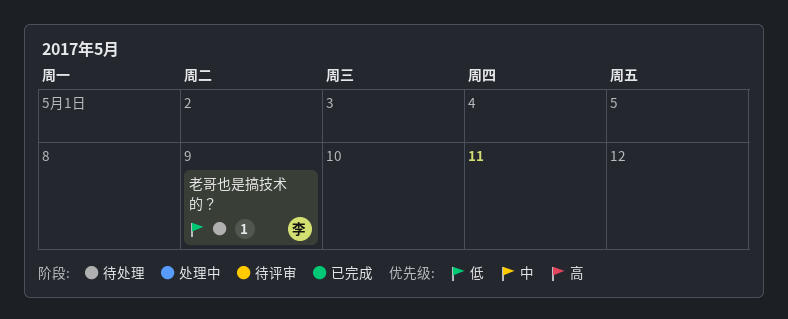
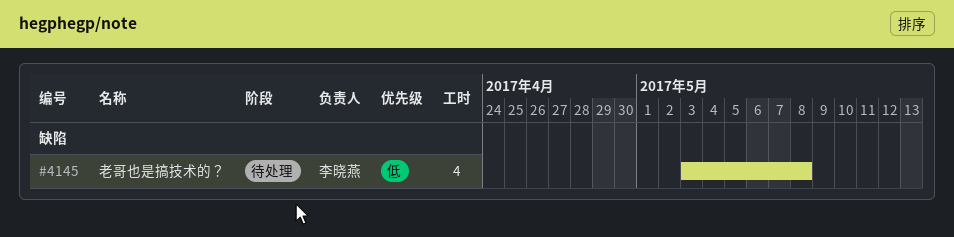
老哥也是搞技术的？, estimate: 1 -> 4
老哥也是搞技术的？, due: May 9 -> May 8

